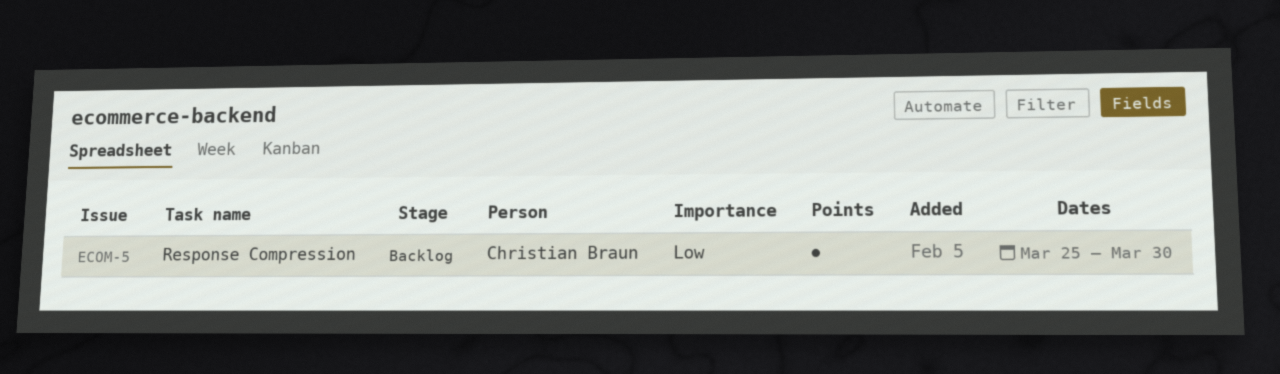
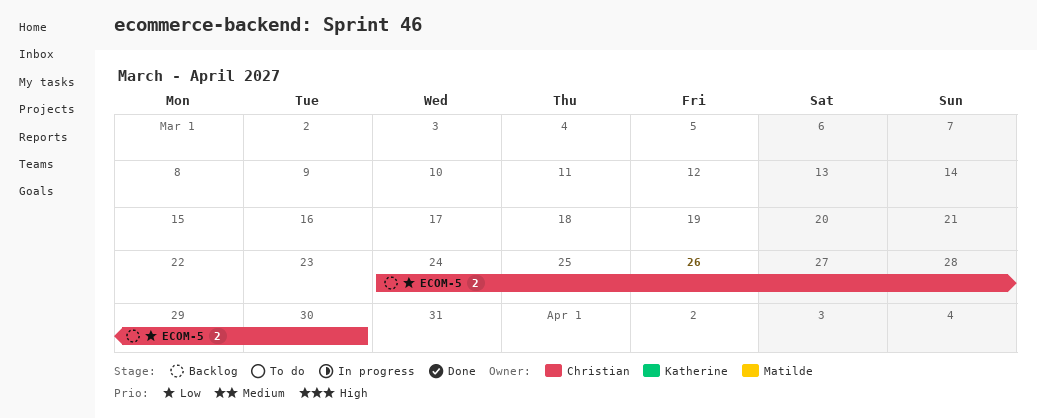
ECOM-5, estimate: 1 -> 2
ECOM-5, start: Mar 25 -> Mar 24

